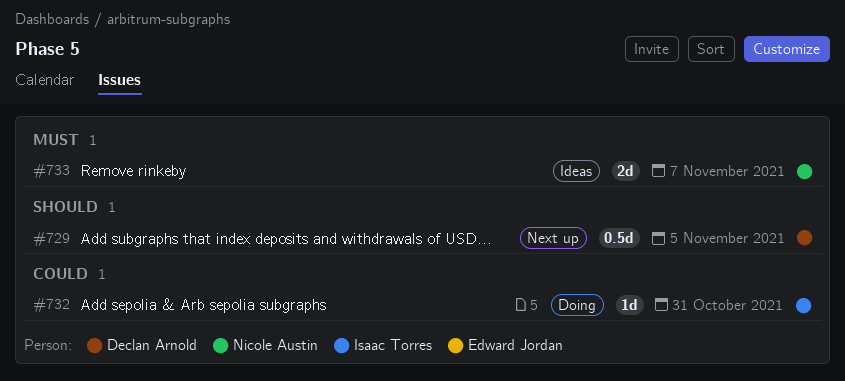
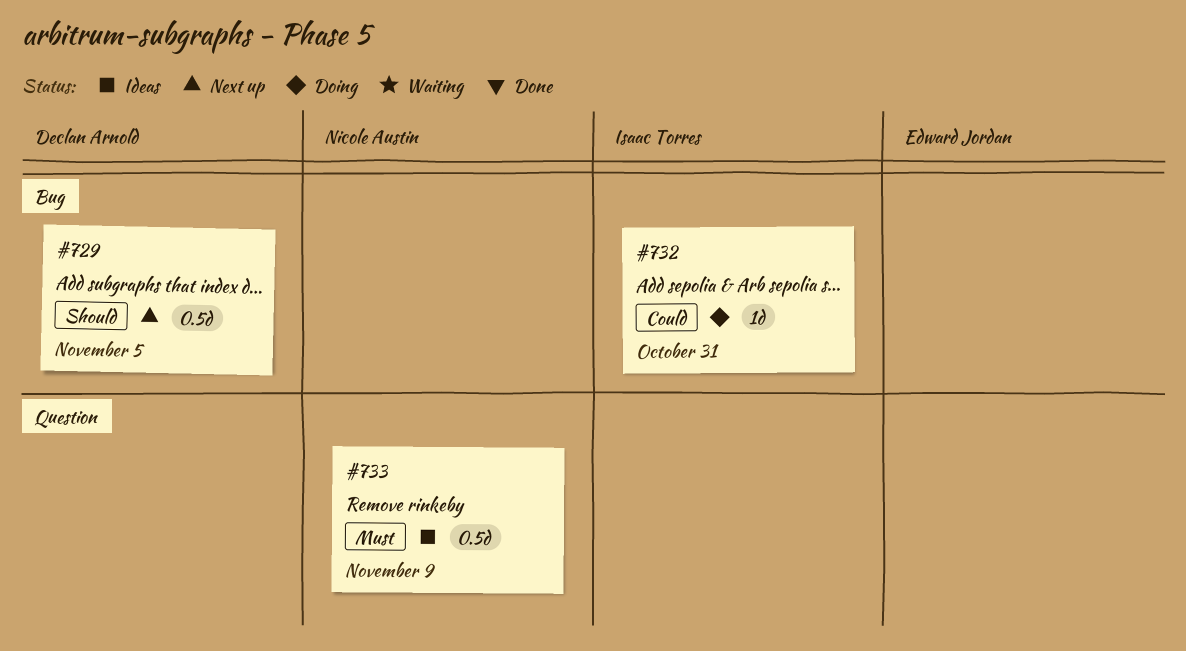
#733, estimate: 2d -> 0.5d
#733, due: Nov 7 -> Nov 9

